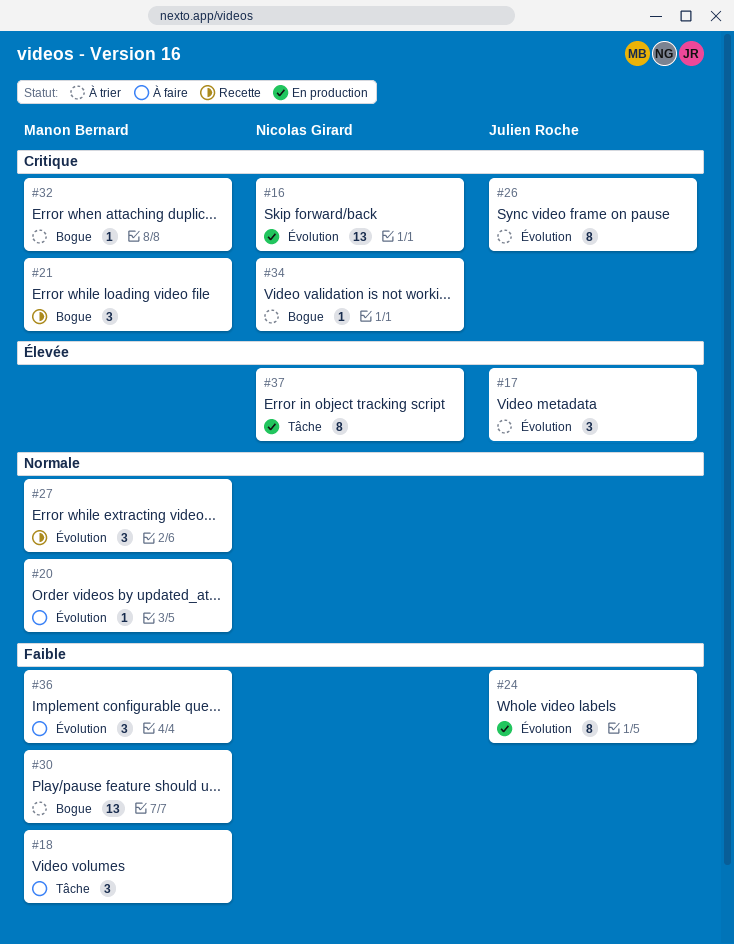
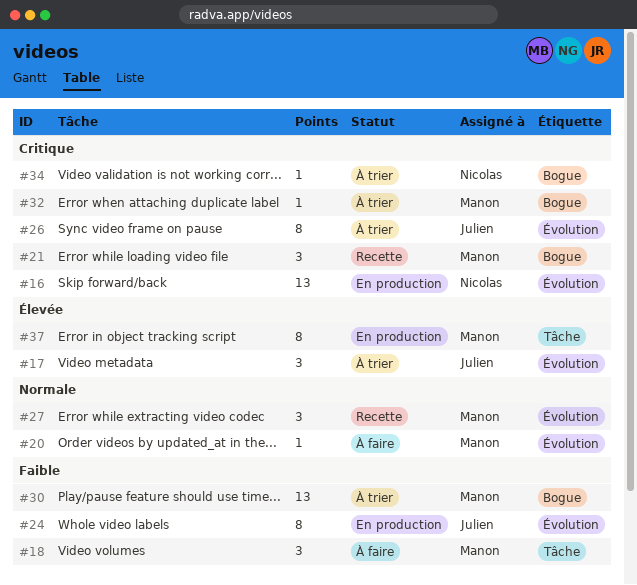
#36: present -> none
#37, owner: Nicolas Girard -> Manon Bernard

